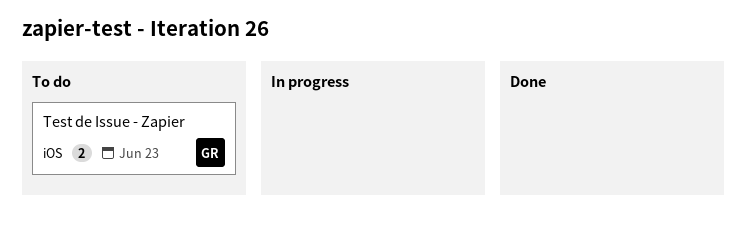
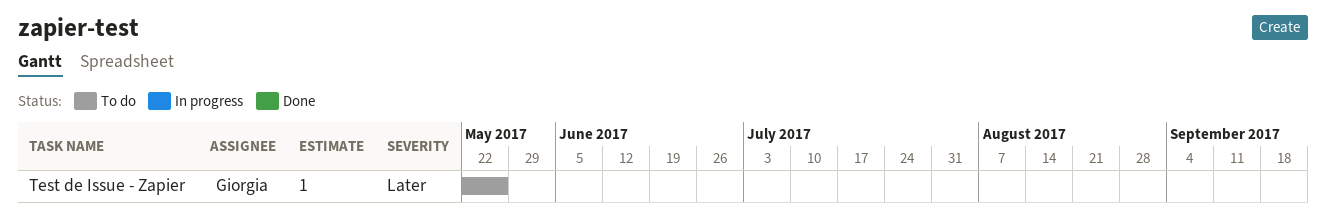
Test de Issue - Zapier, estimate: 2 -> 1
Test de Issue - Zapier, due: Jun 23 -> May 26

